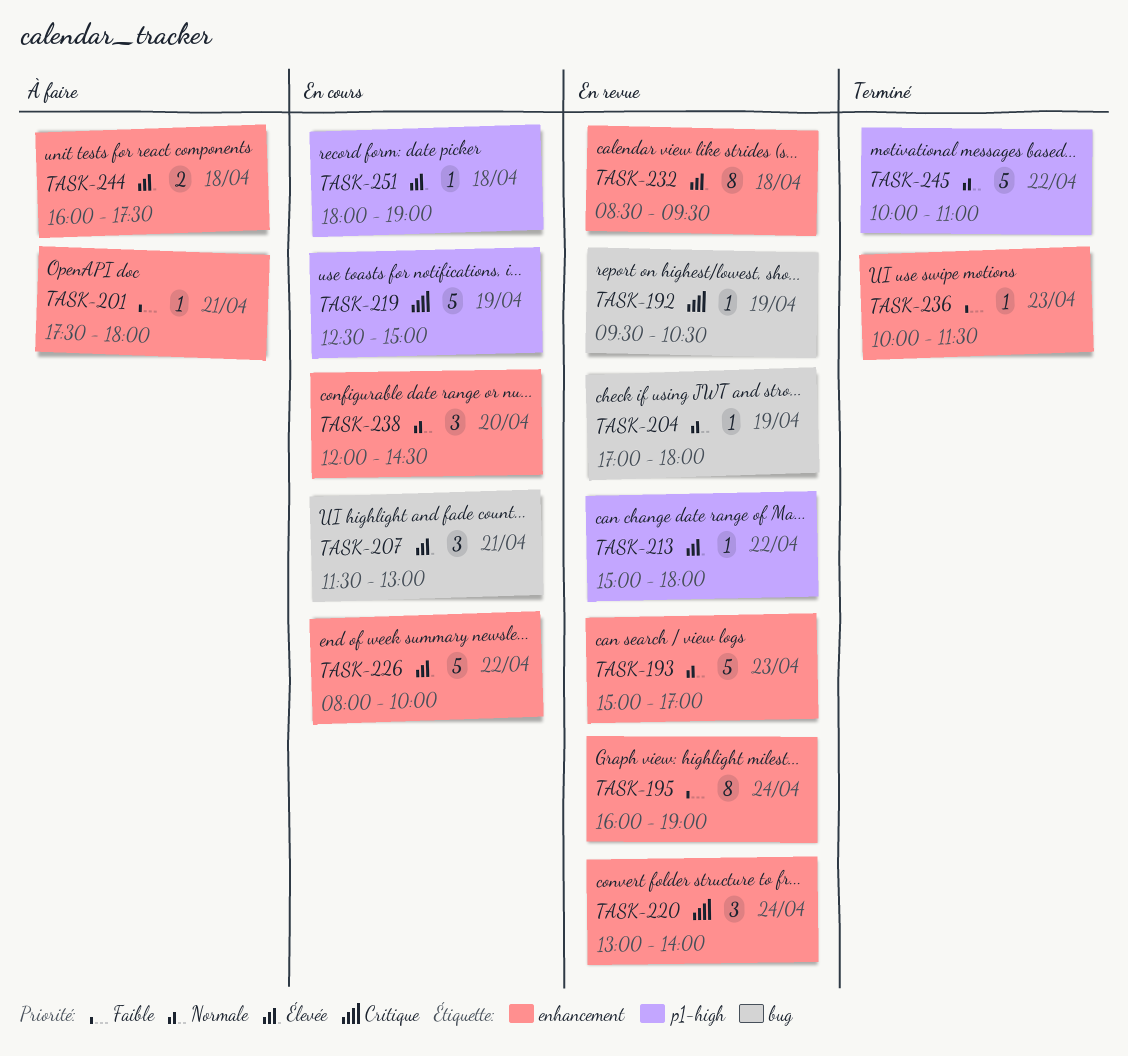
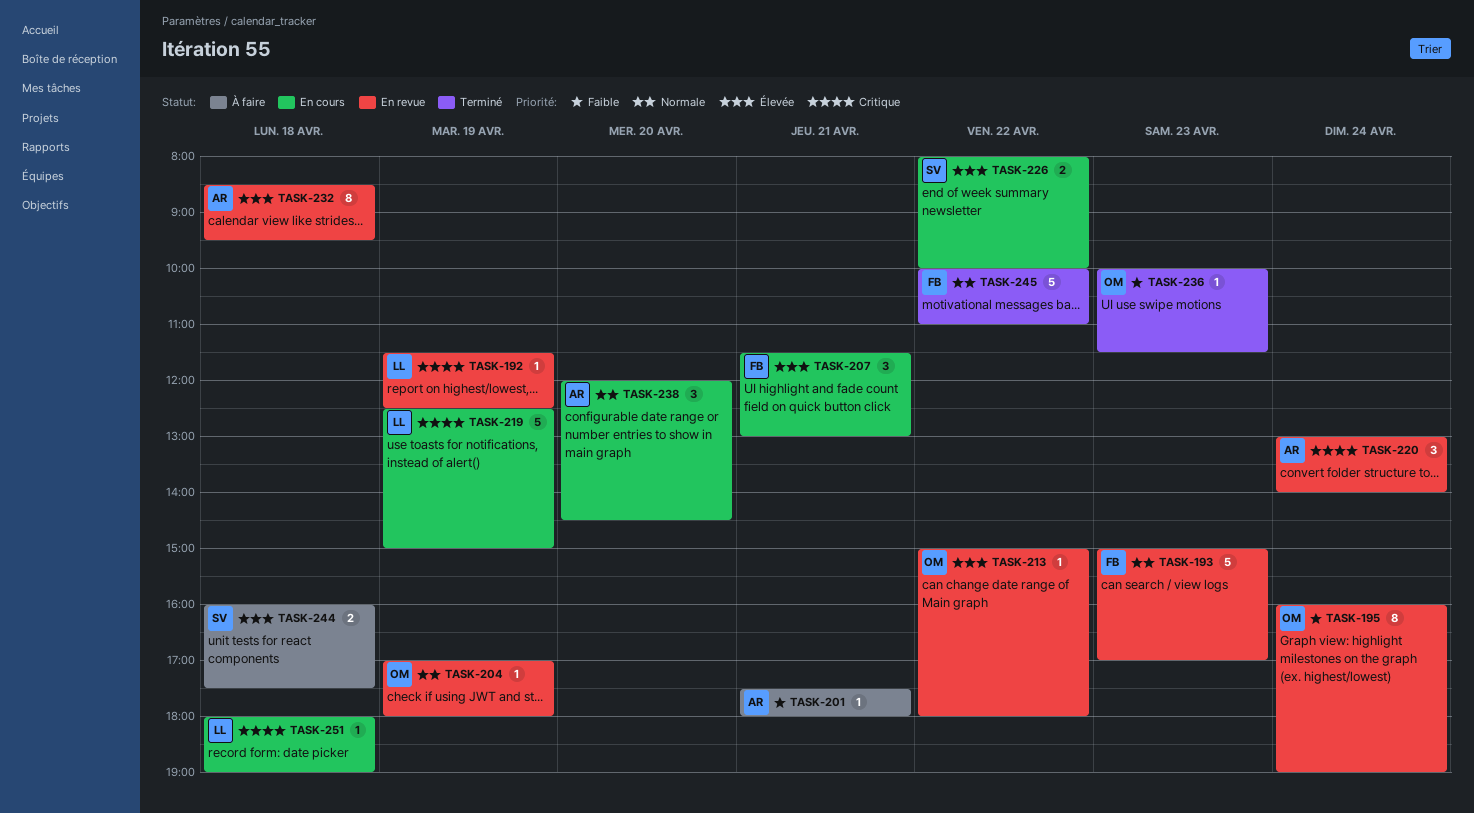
TASK-192, begins: 09:30 -> 11:30
TASK-192, ends: 10:30 -> 12:30
TASK-226, estimate: 5 -> 2
TASK-251, priority: Élevée -> Critique

